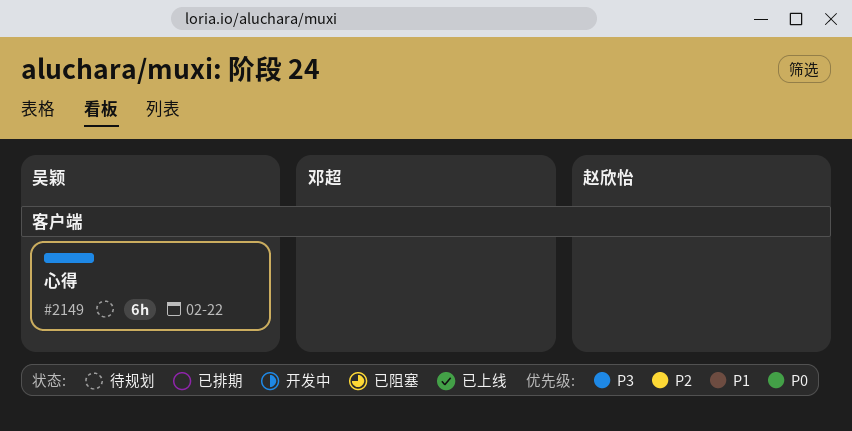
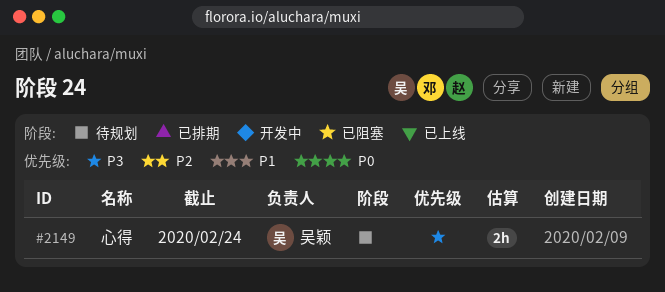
#2149, estimate: 6h -> 2h
#2149, due: Feb 22 -> Feb 24

